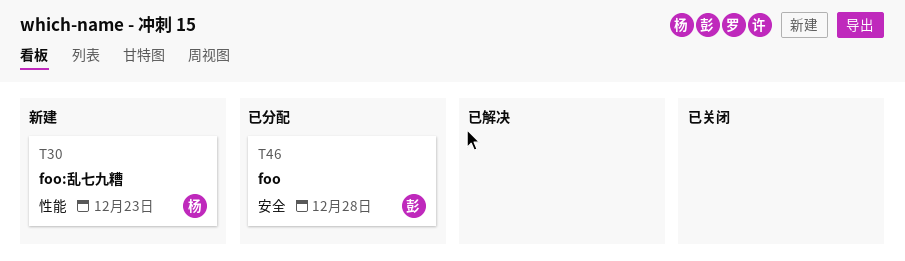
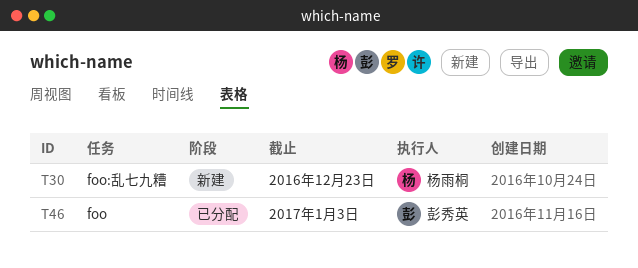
T46, due: Dec 28 -> Jan 3

